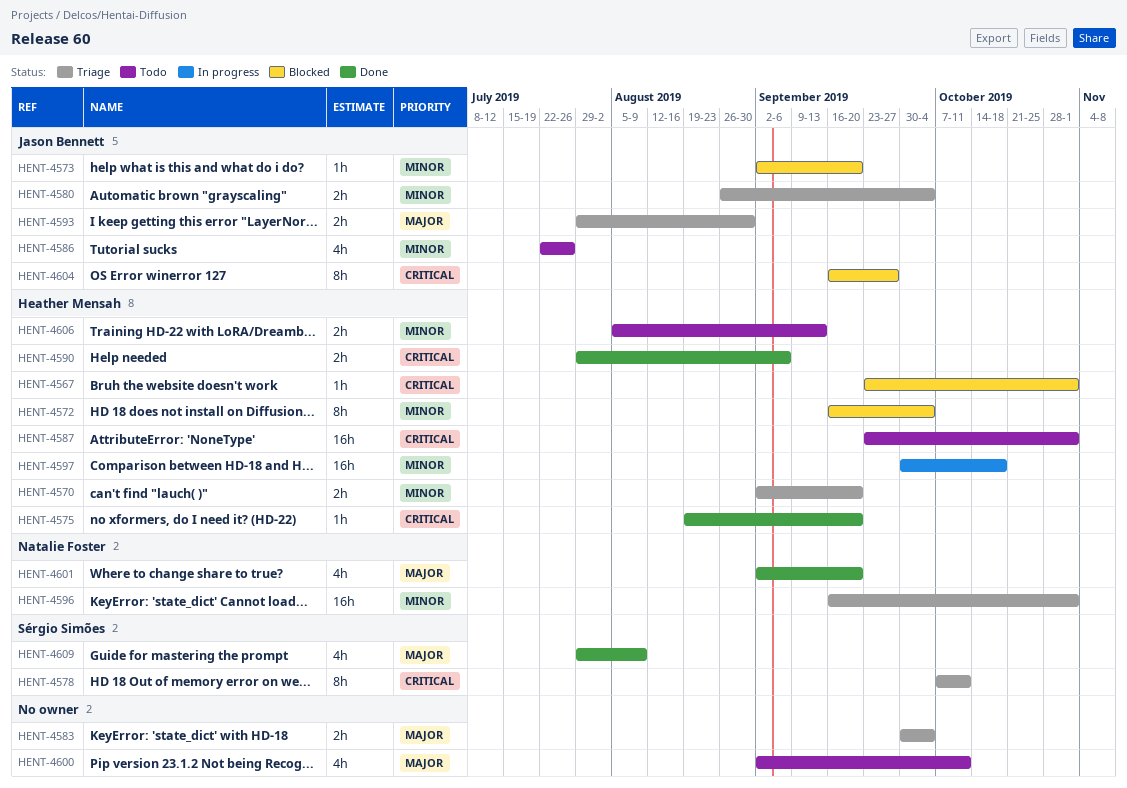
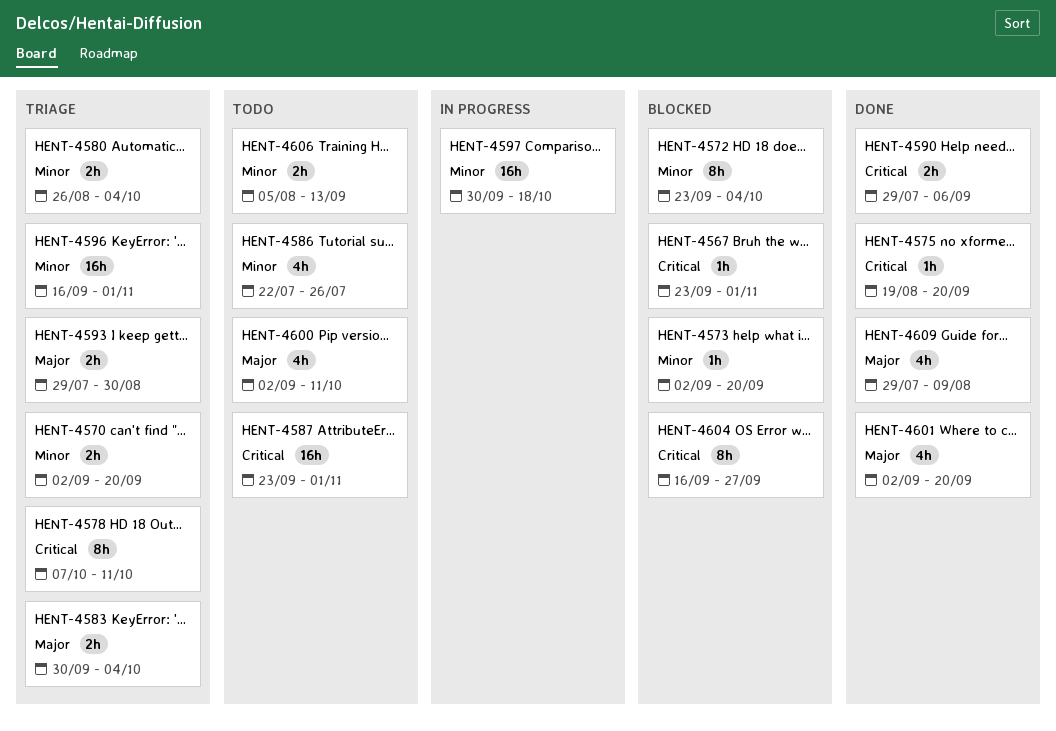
HENT-4572, start: Sep 16 -> Sep 23

